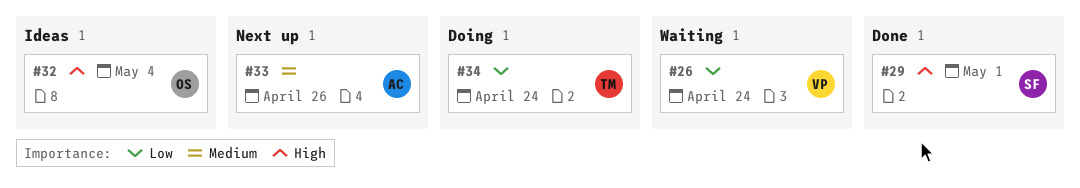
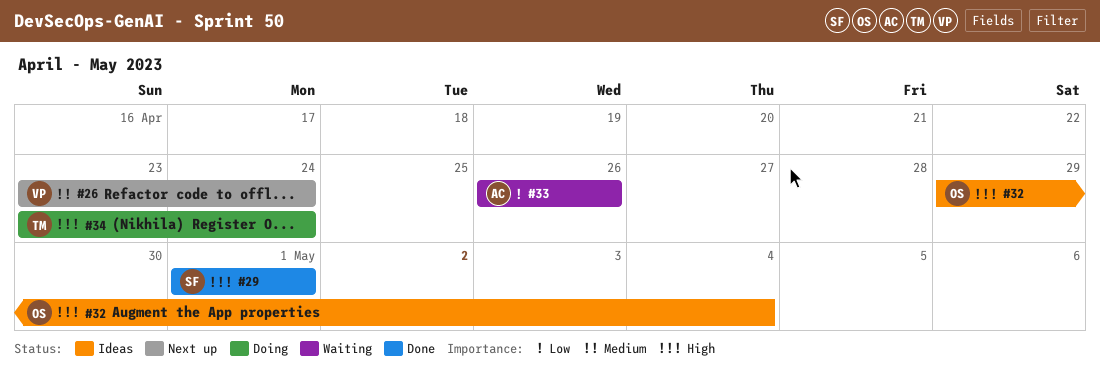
#26, status: Waiting -> Next up
#26, priority: Low -> Medium
#33, status: Next up -> Waiting
#33, priority: Medium -> Low
#34, priority: Low -> High

